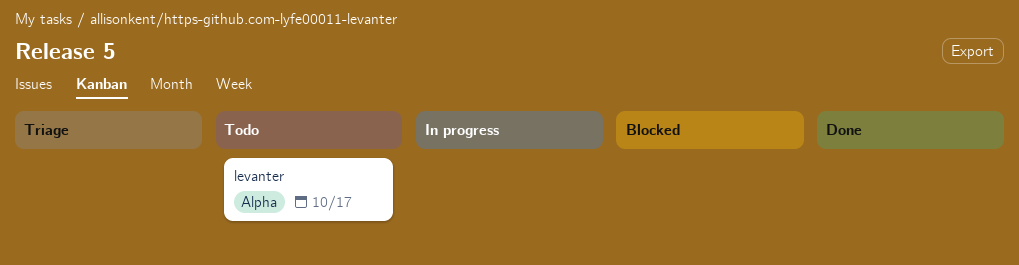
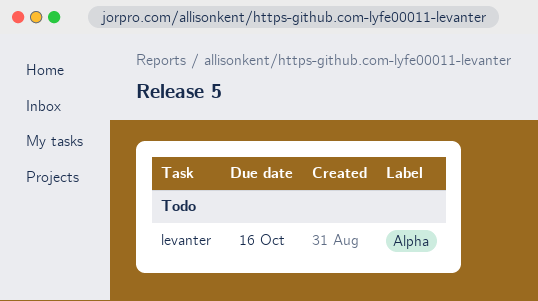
levanter, due: Oct 17 -> Oct 16

